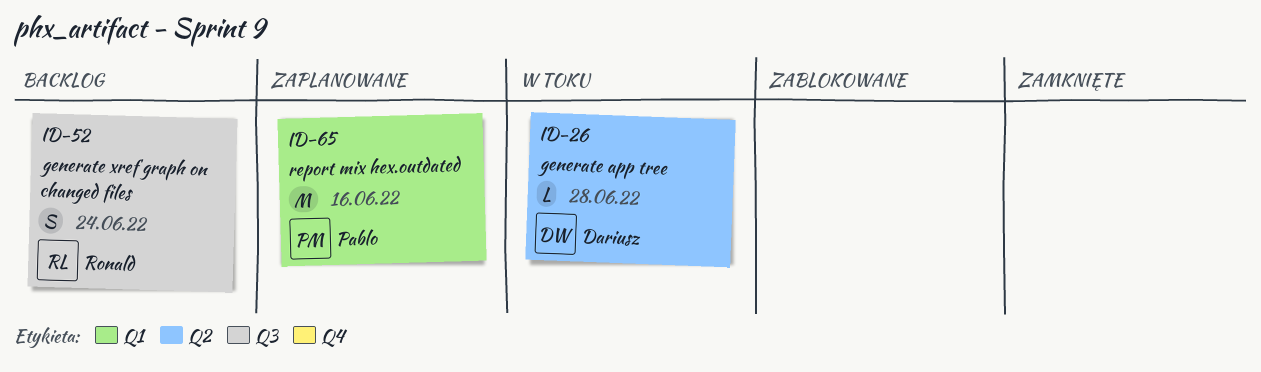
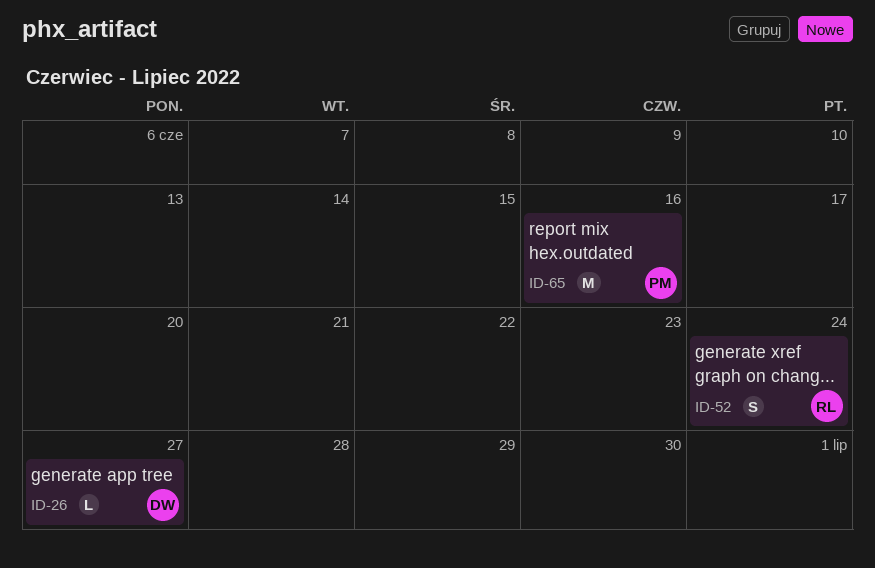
ID-26, due: Jun 28 -> Jun 27

